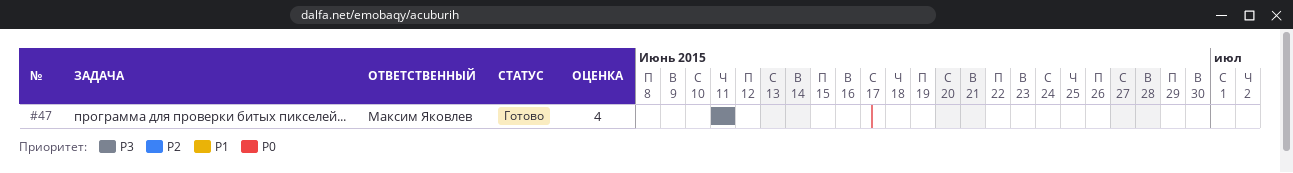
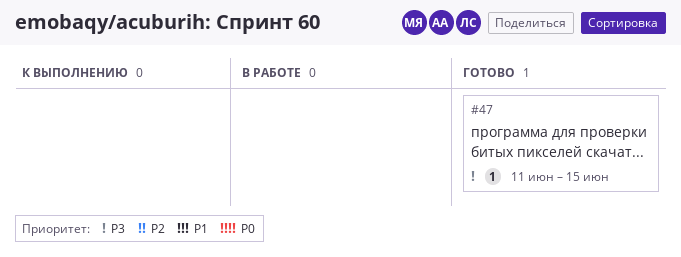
#47, estimate: 4 -> 1
#47, due: Jun 11 -> Jun 15

